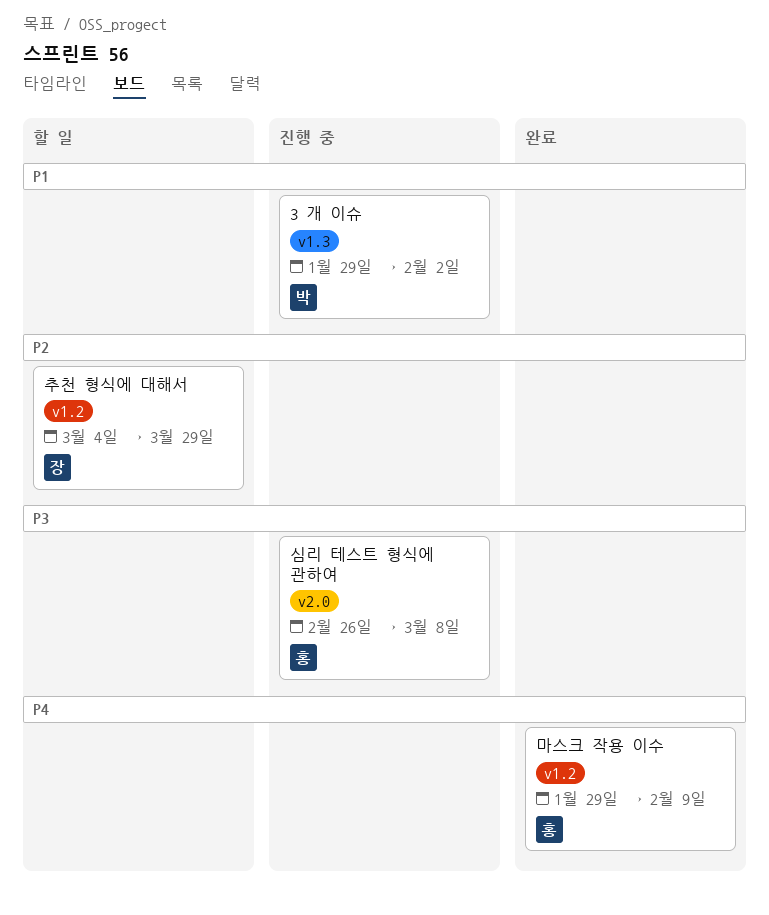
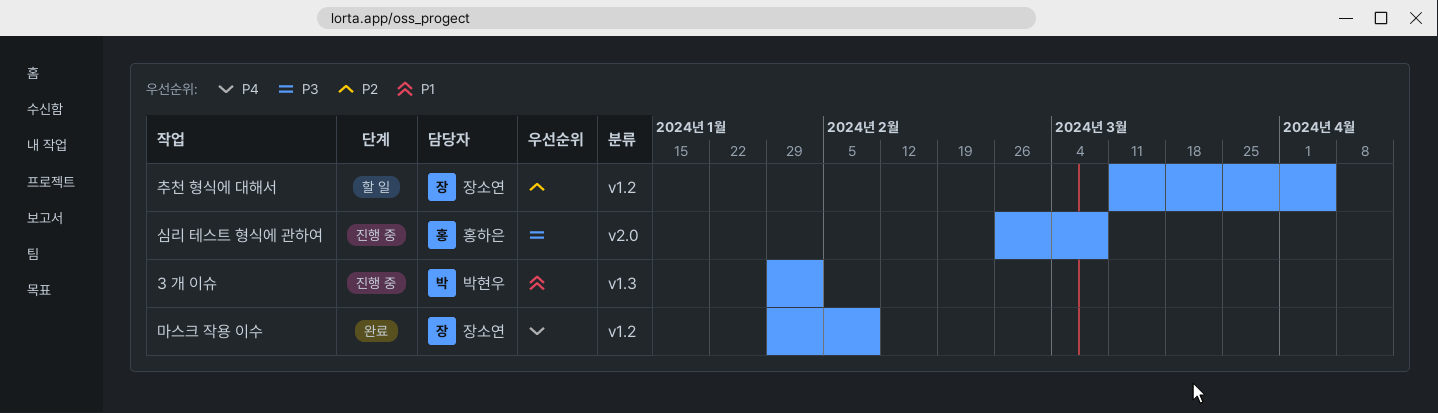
마스크 작용 이수, owner: 홍하은 -> 장소연
추천 형식에 대해서, start: Mar 4 -> Mar 11
추천 형식에 대해서, due: Mar 29 -> Apr 5

